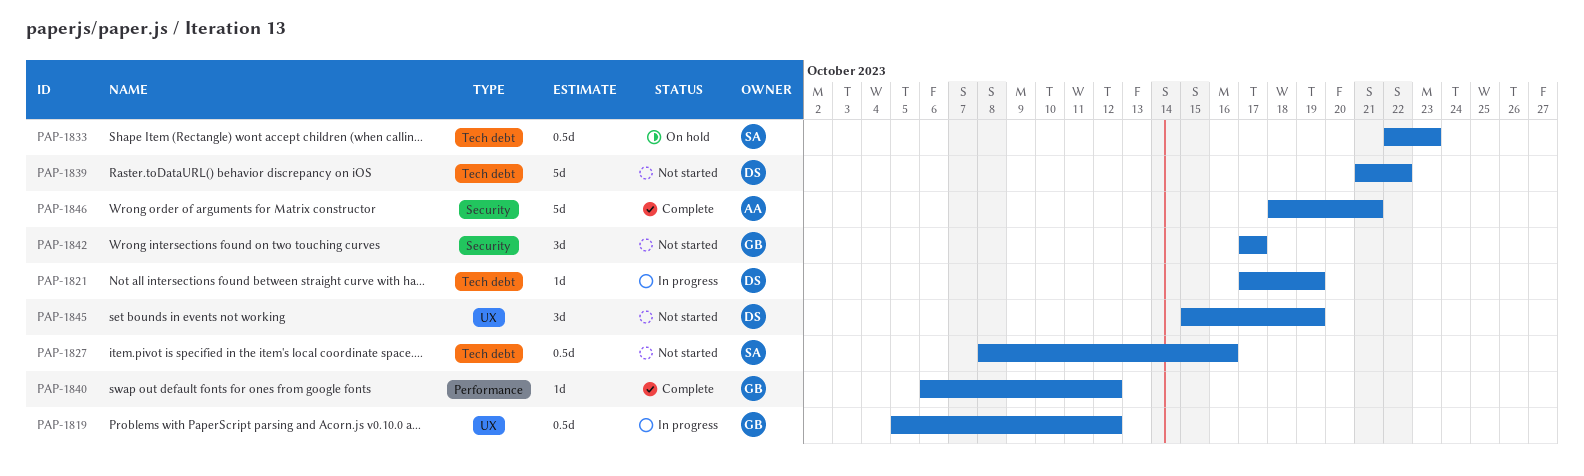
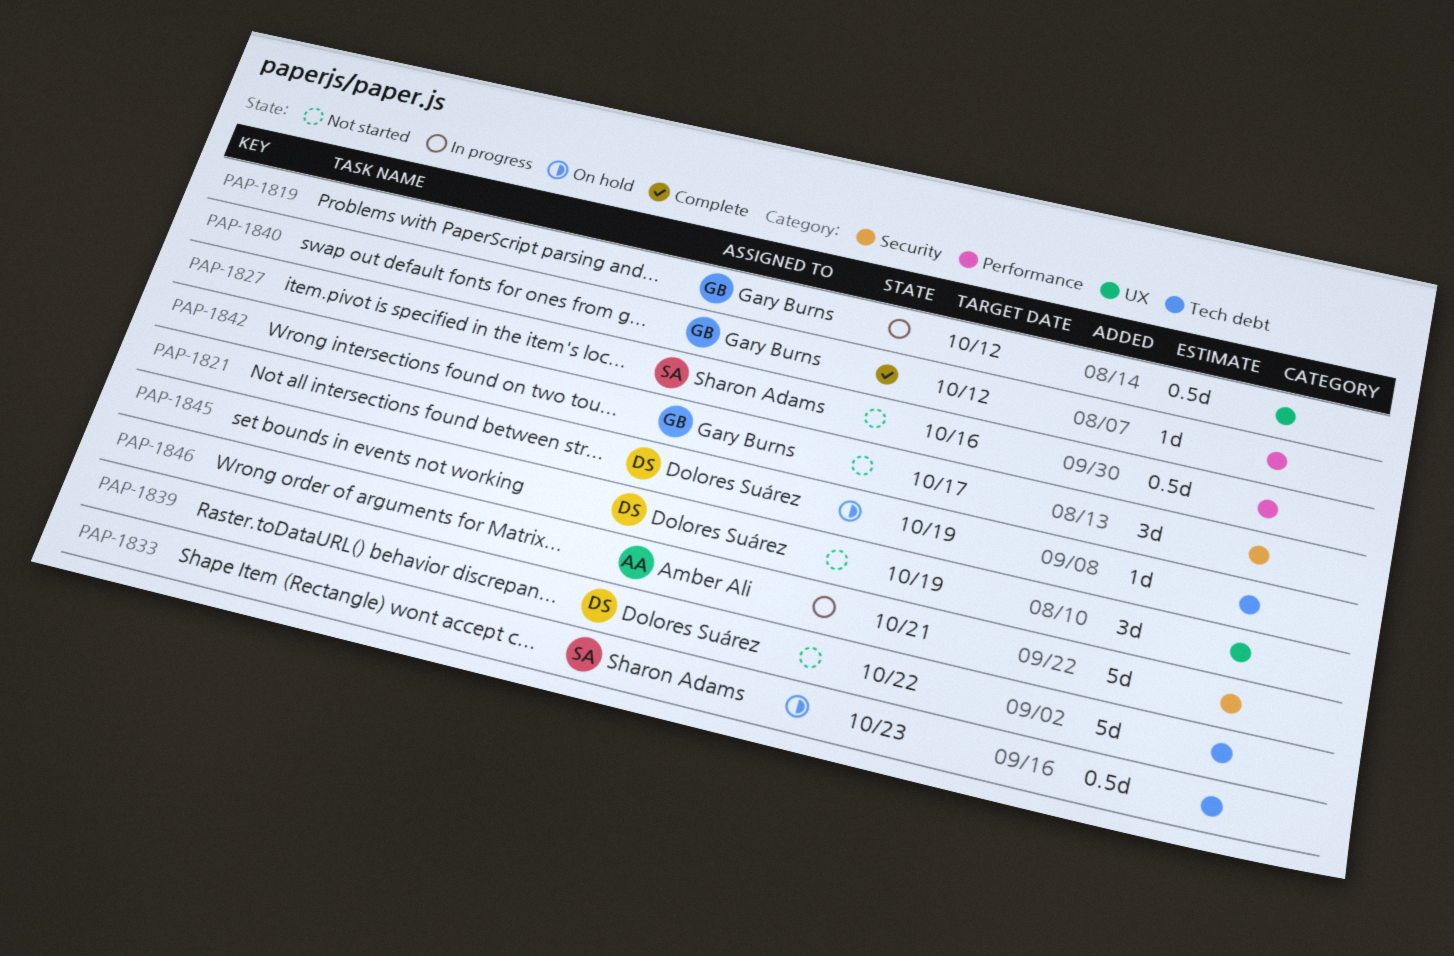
PAP-1821, status: In progress -> On hold
PAP-1827, label: Tech debt -> Performance
PAP-1846, status: Complete -> In progress

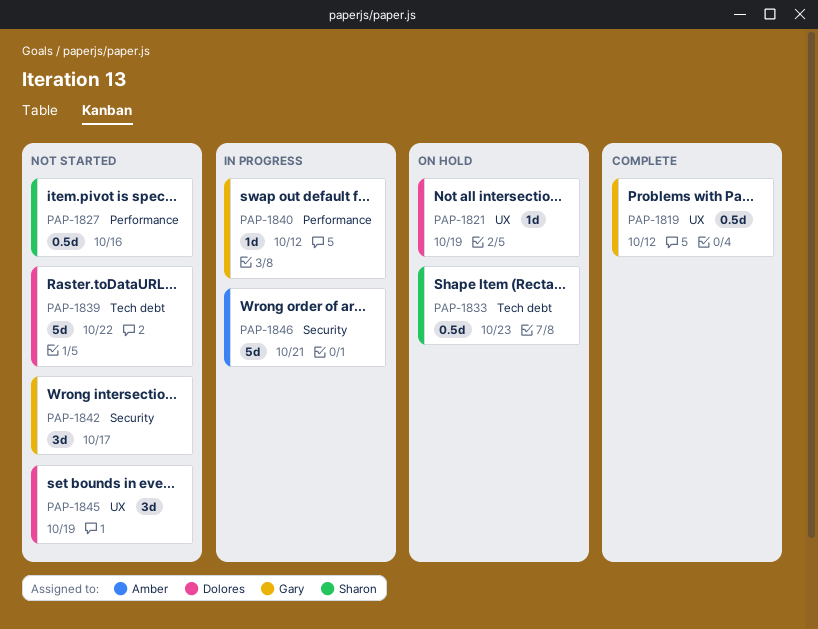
PAP-1819, status: In progress -> Complete
PAP-1821, label: Tech debt -> UX
PAP-1840, status: Complete -> In progress

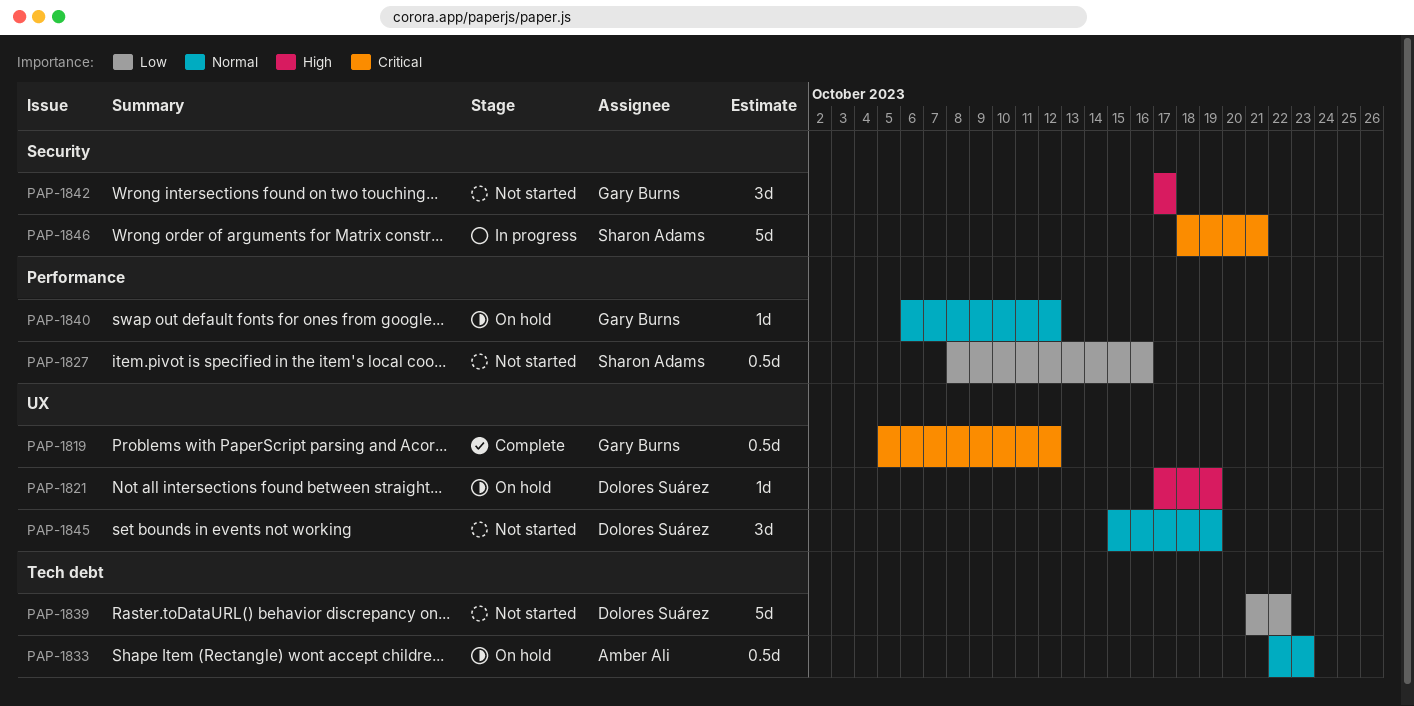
PAP-1833, owner: Sharon Adams -> Amber Ali
PAP-1840, status: In progress -> On hold
PAP-1846, owner: Amber Ali -> Sharon Adams

